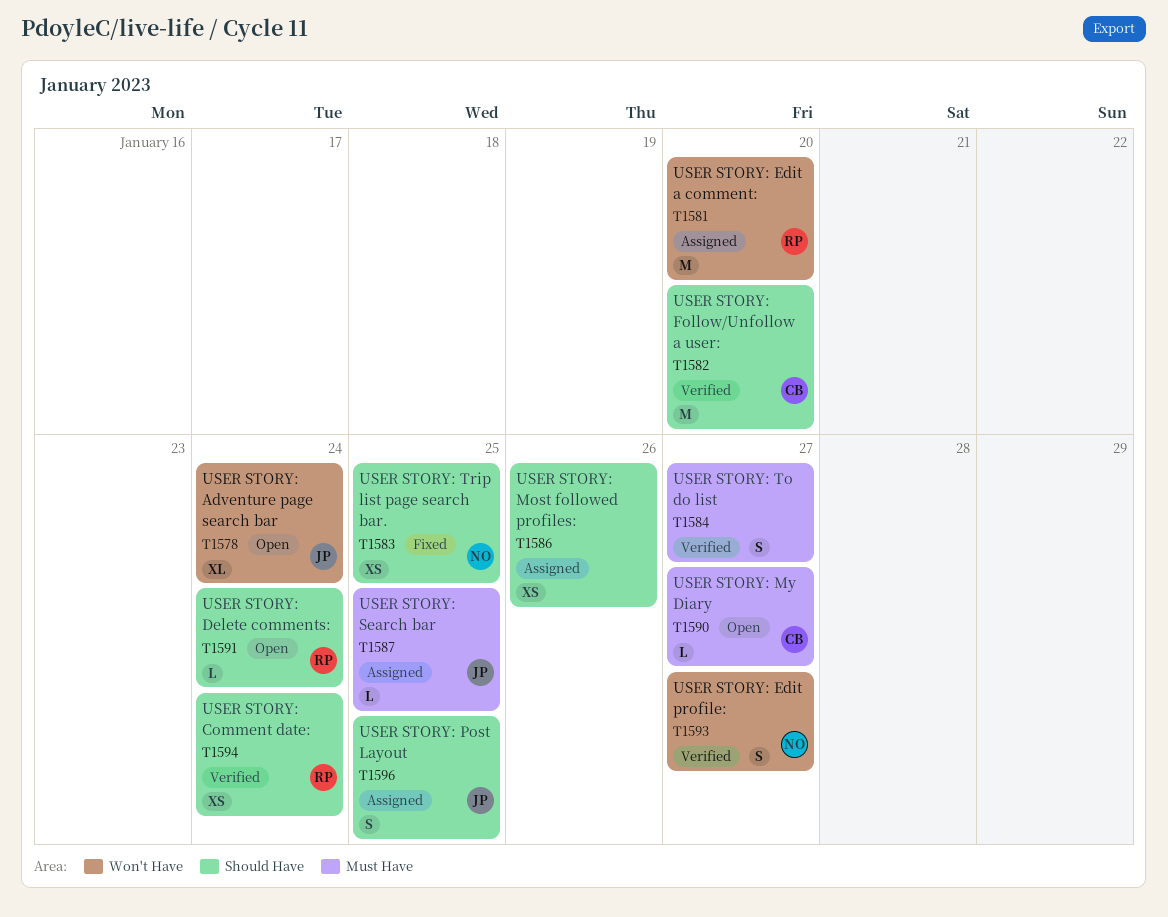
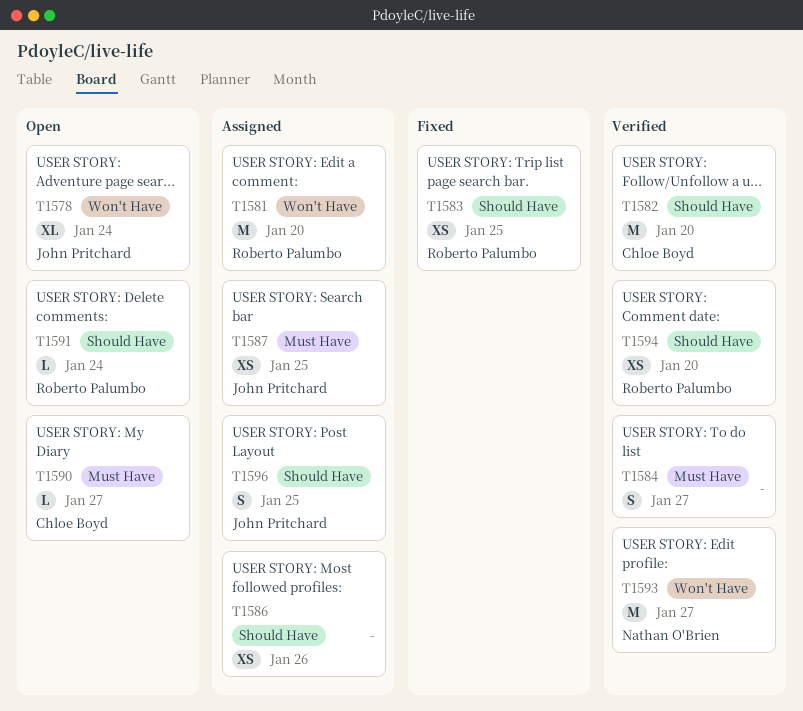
T1583, owner: Nathan O'Brien -> Roberto Palumbo
T1587, estimate: L -> XS
T1593, estimate: S -> M
T1594, due: Jan 24 -> Jan 20

